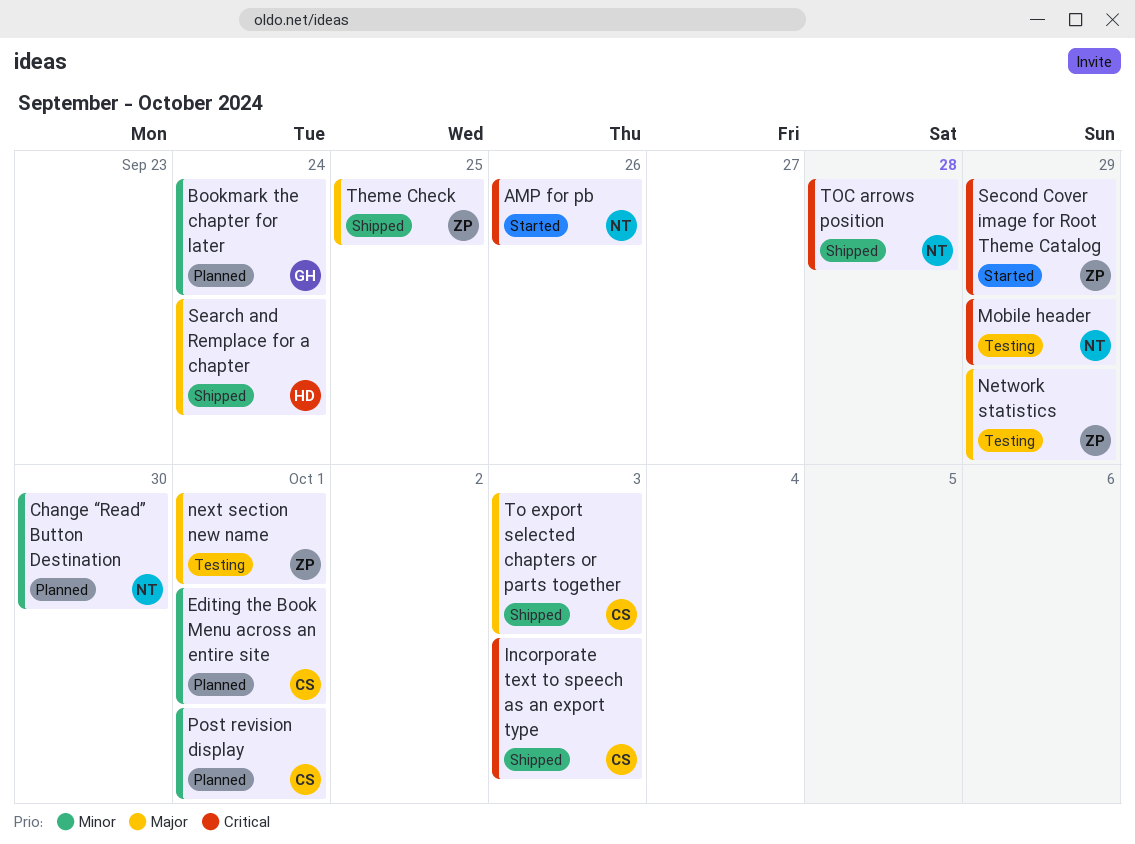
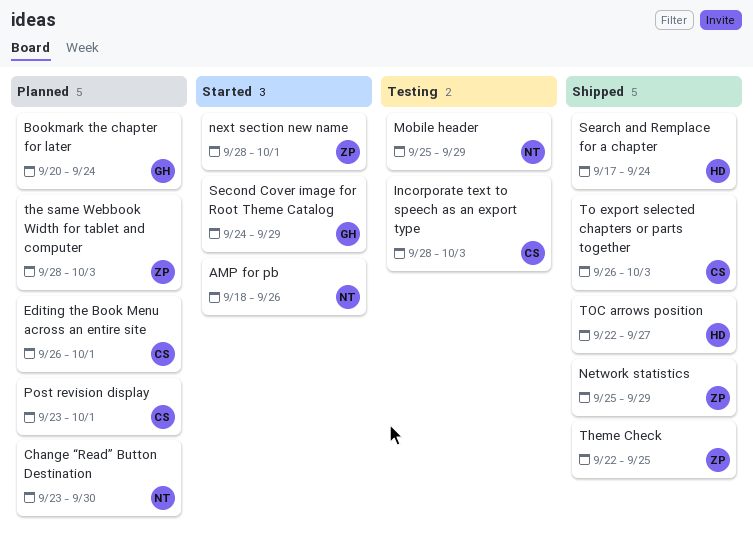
Incorporate text to speech as an export type, status: Shipped -> Testing
Network statistics, status: Testing -> Shipped
next section new name, status: Testing -> Started
Second Cover image for Root Theme Catalog, owner: ZP -> GH
the same Webbook Width for tablet and computer: none -> present
TOC arrows position, owner: NT -> HD
TOC arrows position, due: Sep 28 -> Sep 27

